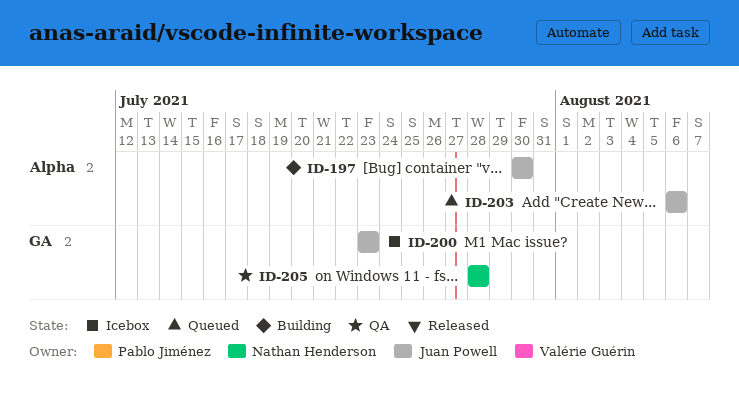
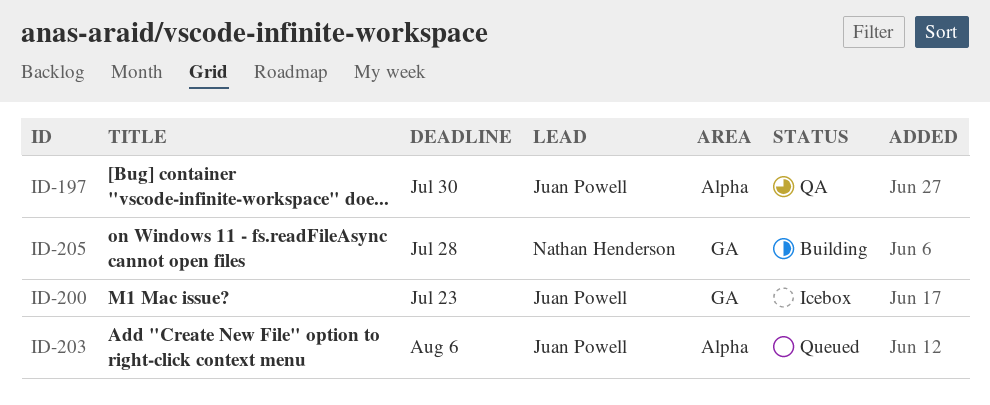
ID-197, status: Building -> QA
ID-205, status: QA -> Building

